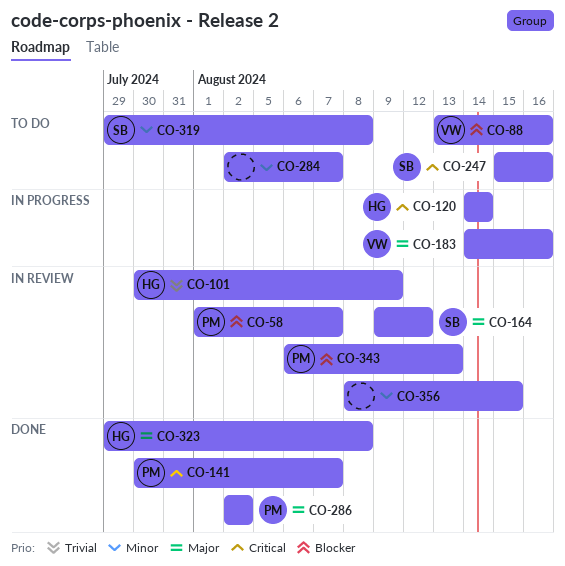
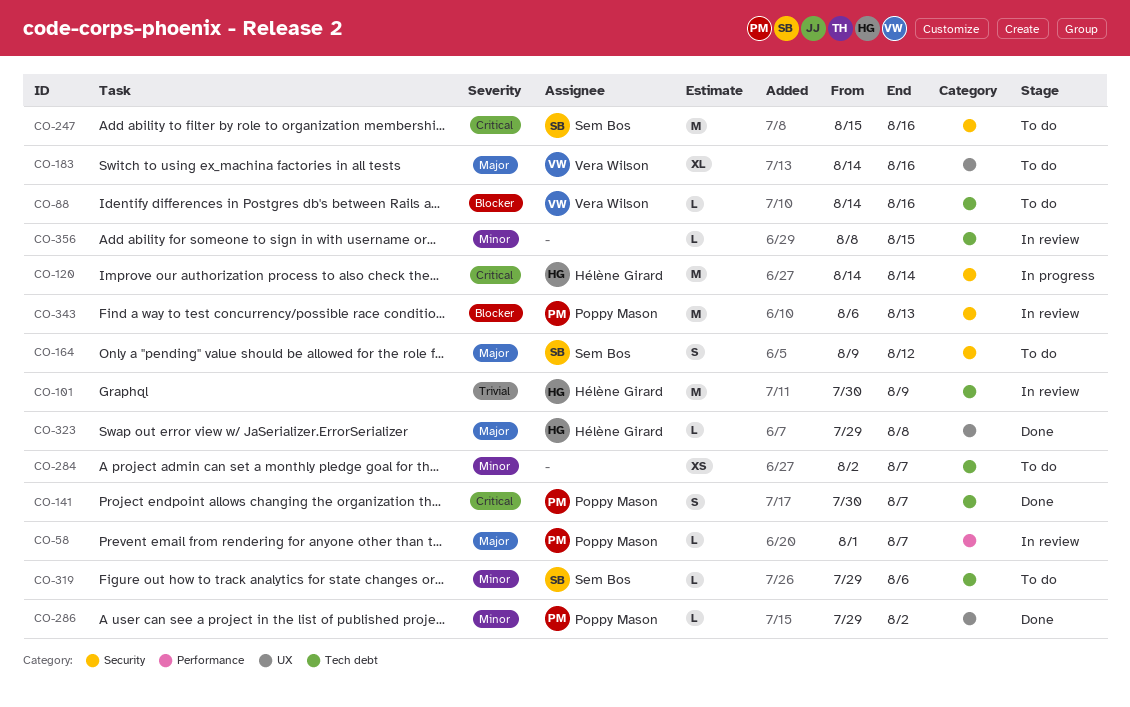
CO-58, priority: Blocker -> Major
CO-88, start: Aug 13 -> Aug 14
CO-164, status: In review -> To do
CO-183, status: In progress -> To do
CO-286, priority: Major -> Minor
CO-286, start: Aug 2 -> Jul 29
CO-319, due: Aug 8 -> Aug 6

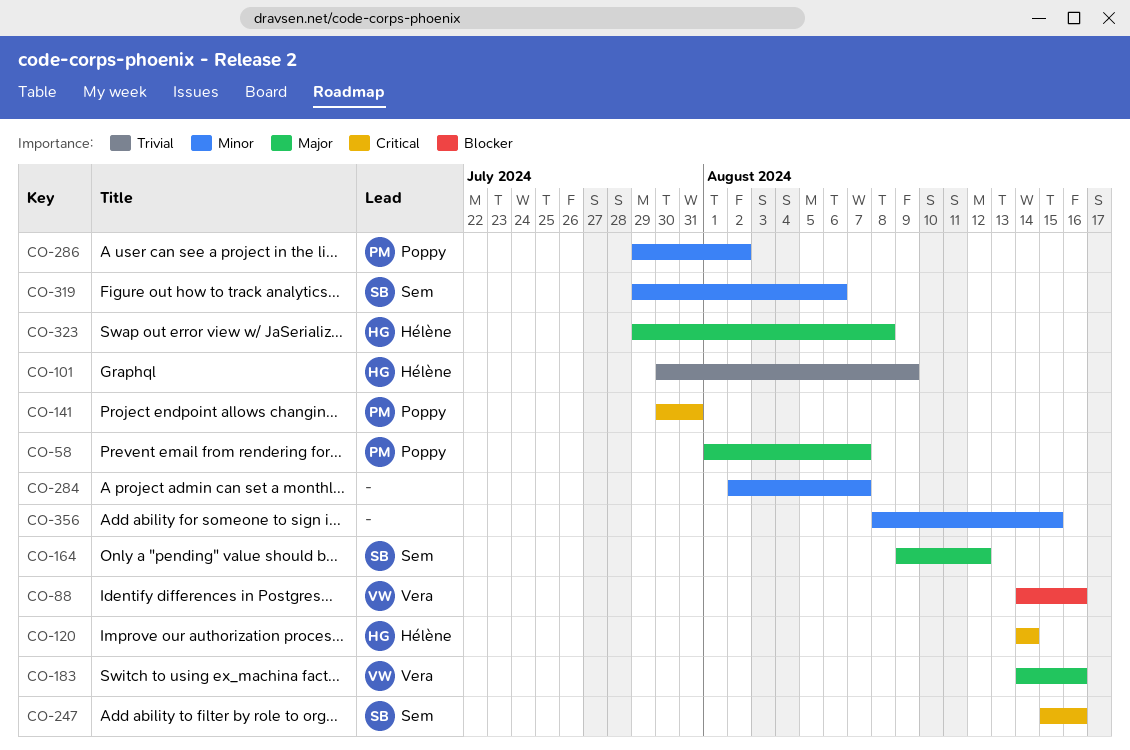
CO-141, due: Aug 7 -> Jul 31
CO-343: present -> none

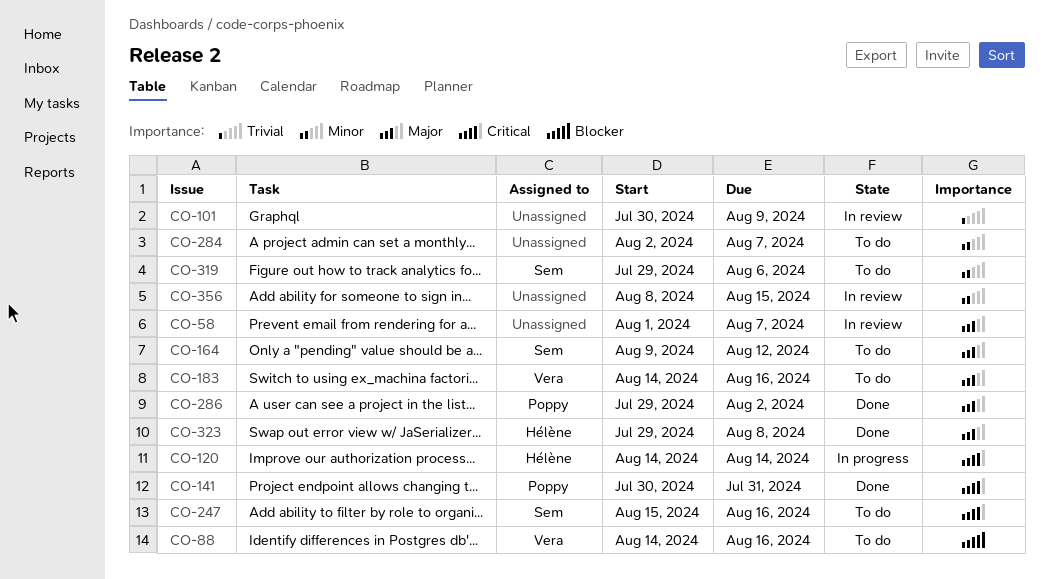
CO-58, owner: Poppy -> none
CO-101, owner: Hélène -> none
CO-286, priority: Minor -> Major

